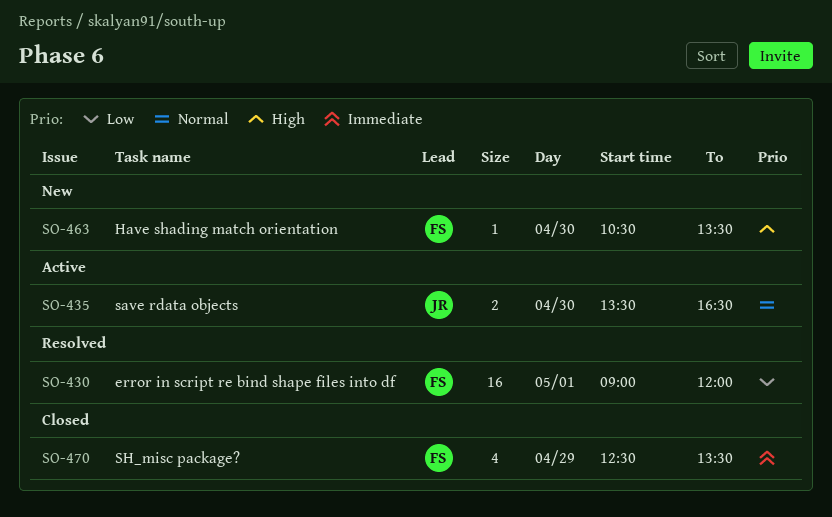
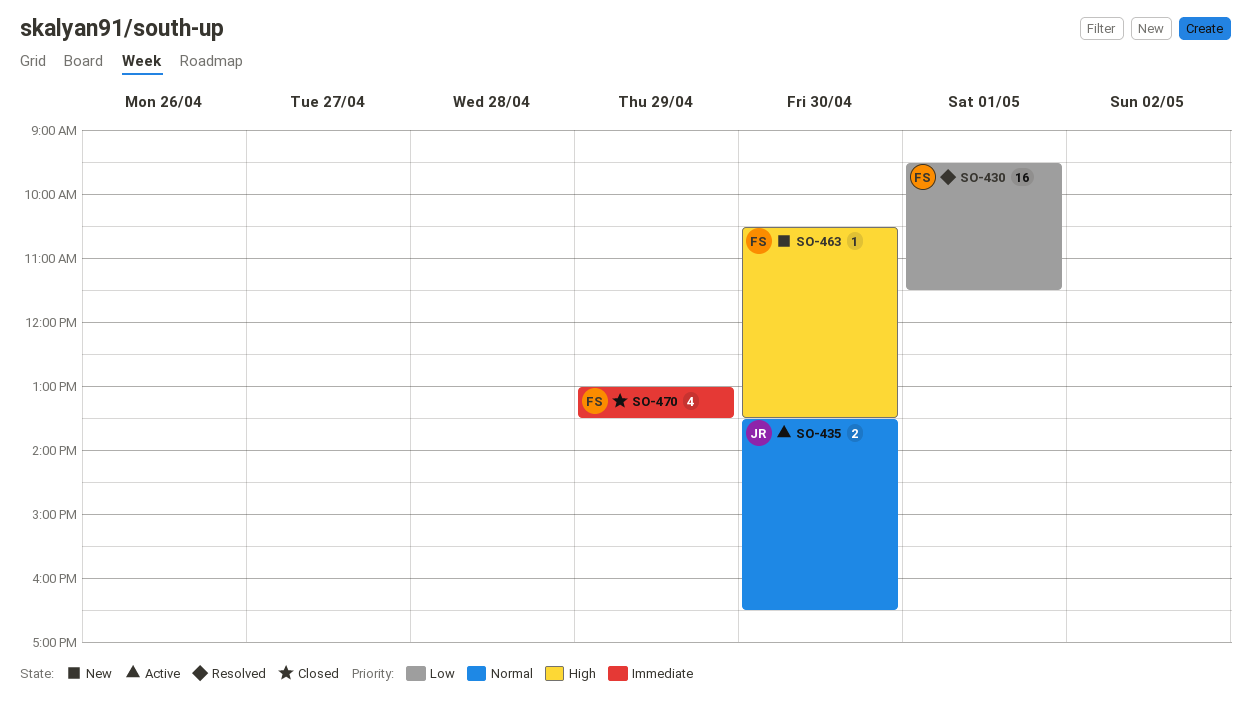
SO-430, begins: 09:00 -> 09:30
SO-430, ends: 12:00 -> 11:30
SO-470, begins: 12:30 -> 13:00

